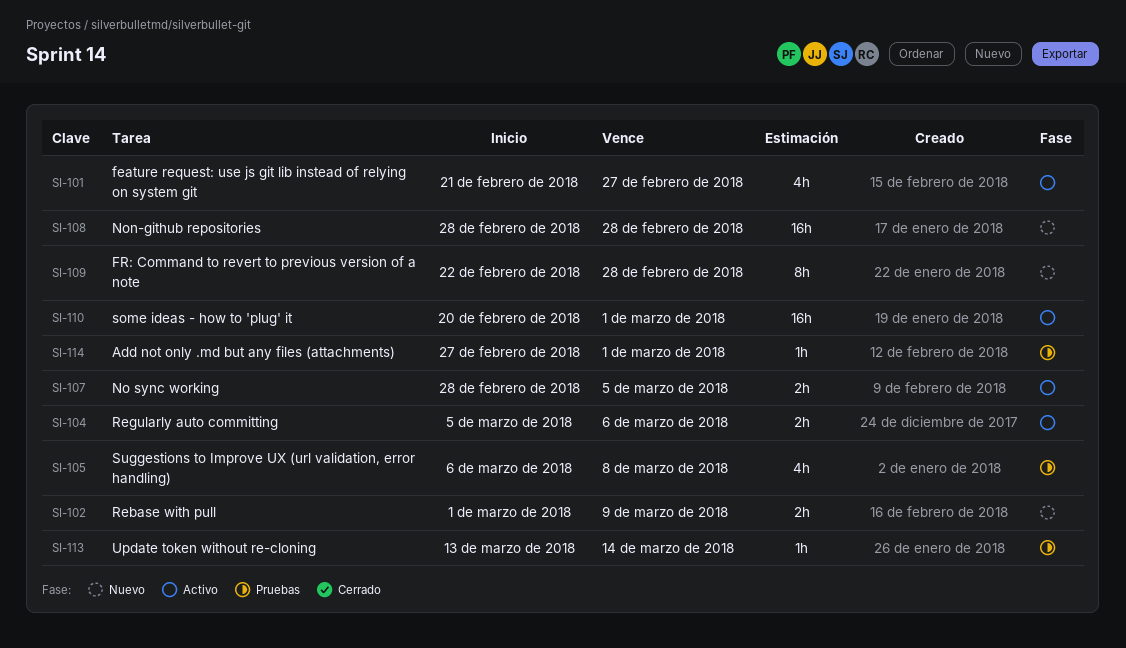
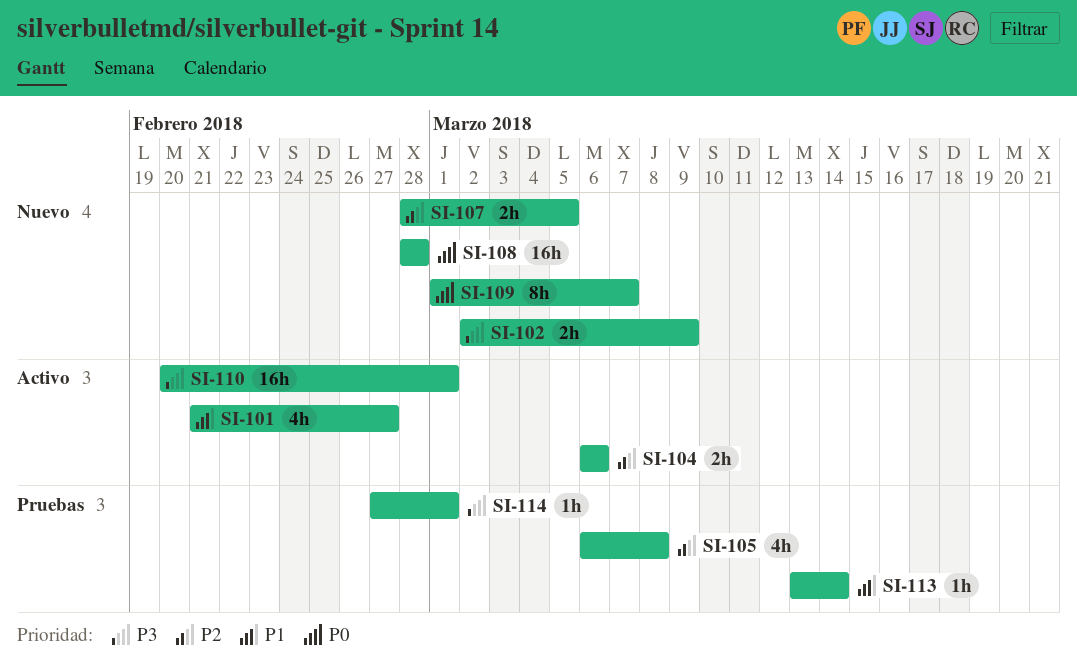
SI-102, start: Mar 1 -> Mar 2
SI-104, start: Mar 5 -> Mar 6
SI-107, status: Activo -> Nuevo
SI-109, start: Feb 22 -> Mar 1
SI-109, due: Feb 28 -> Mar 7

